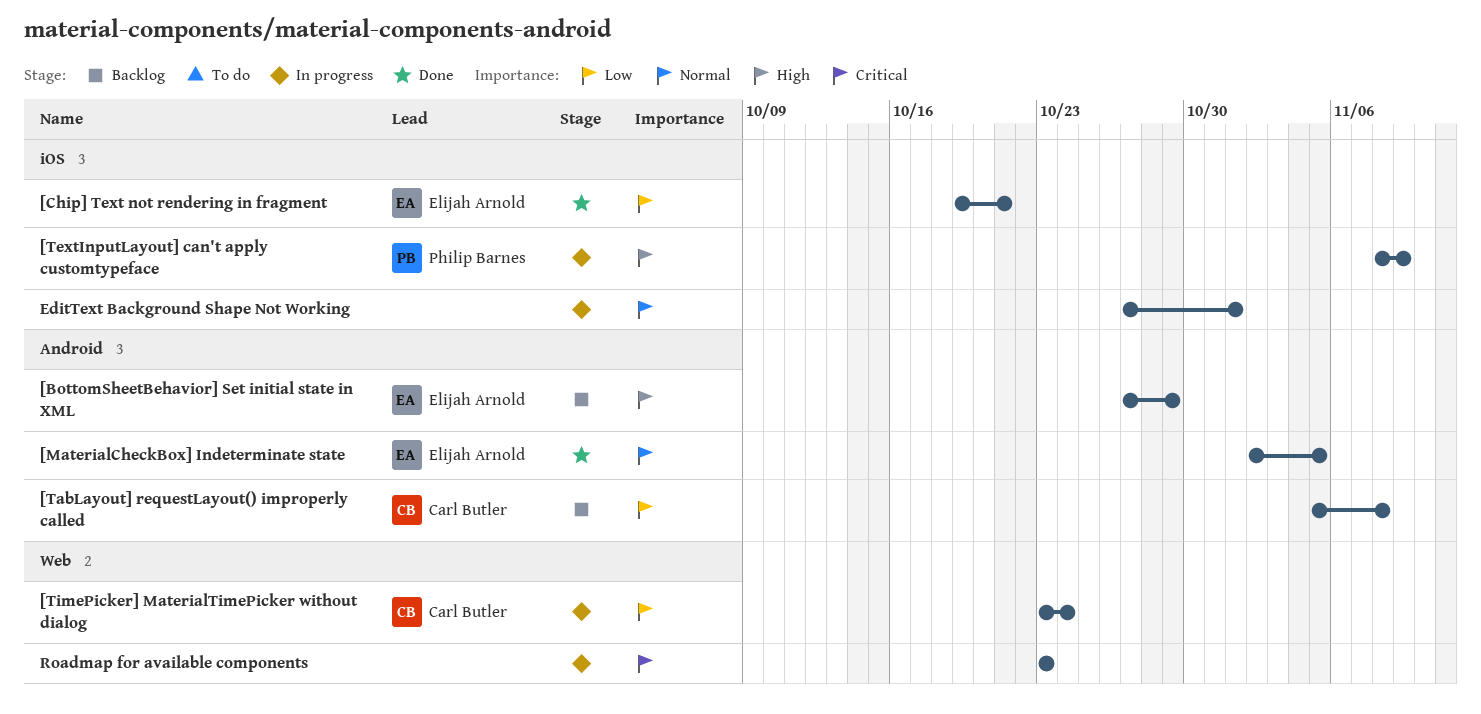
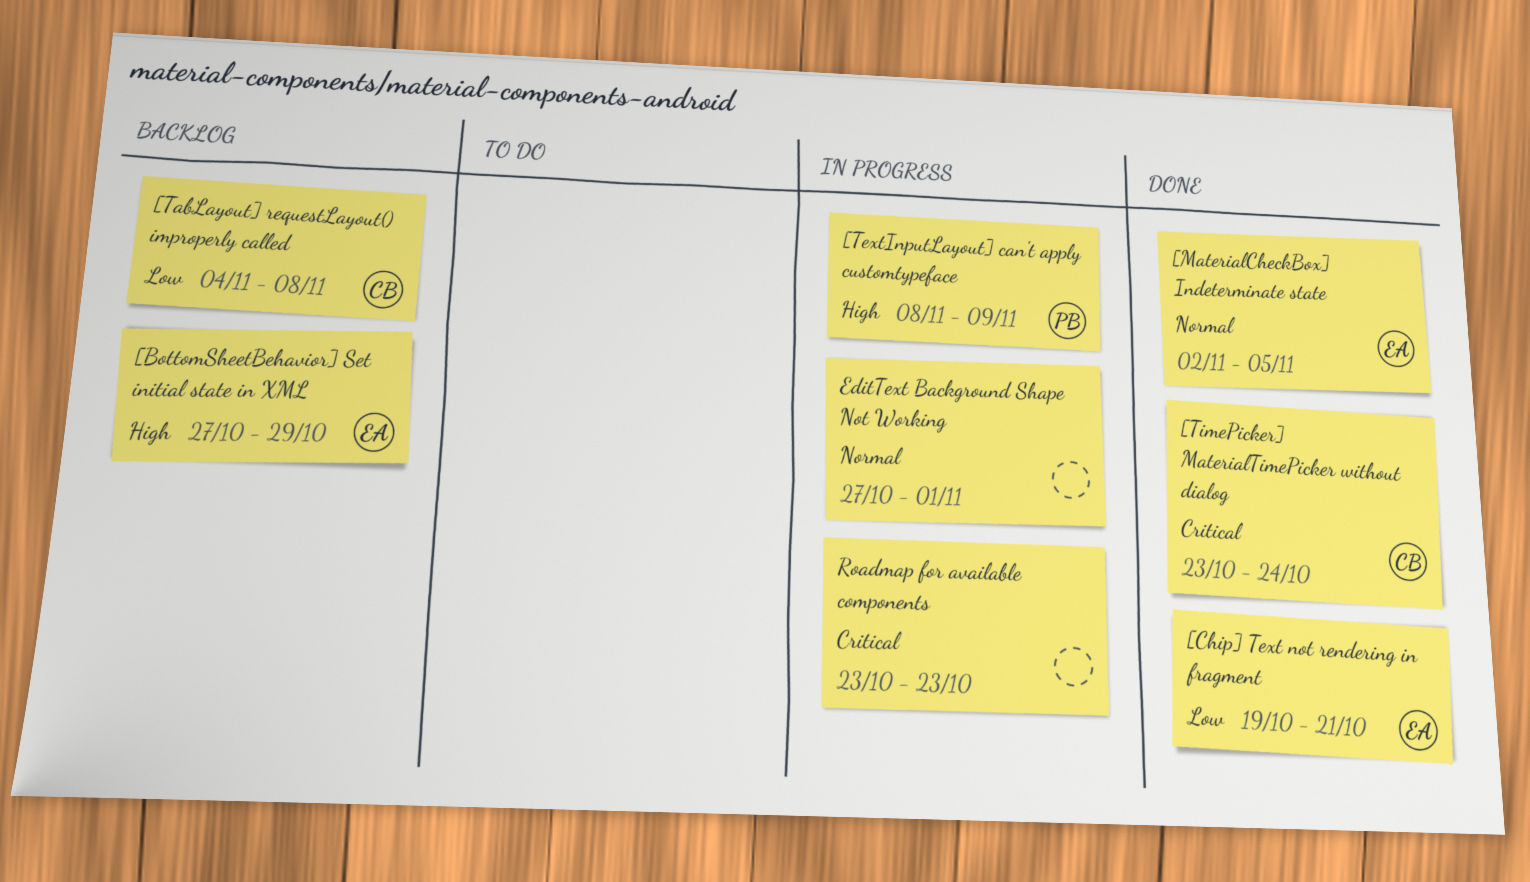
[TabLayout] requestLayout() improperly called, start: Nov 5 -> Nov 4
[TimePicker] MaterialTimePicker without dialog, status: In progress -> Done
[TimePicker] MaterialTimePicker without dialog, priority: Low -> Critical

